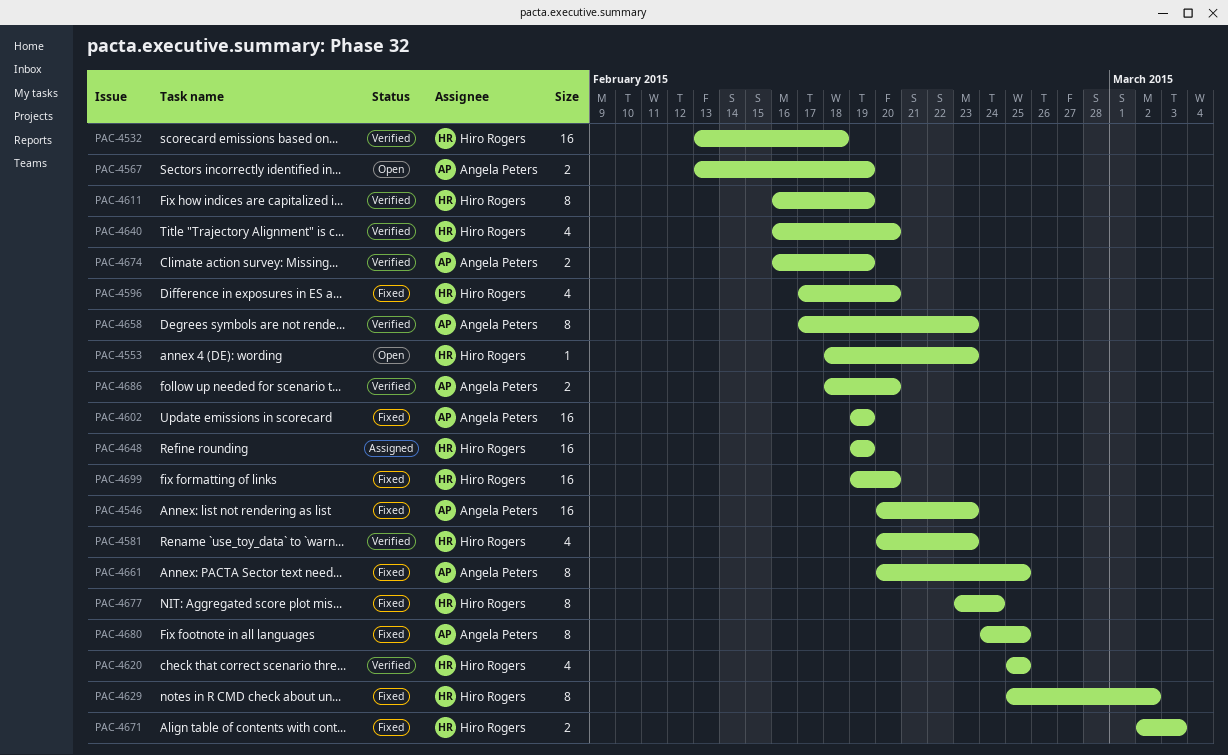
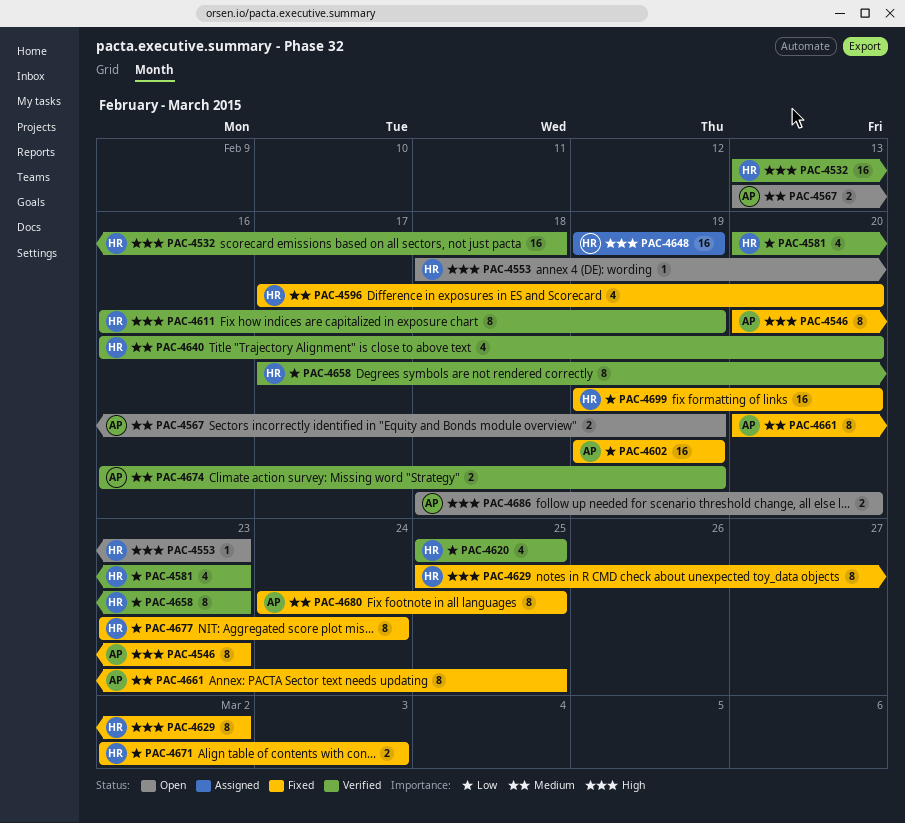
PAC-4546, estimate: 16 -> 8
PAC-4658, owner: Angela Peters -> Hiro Rogers
PAC-4686, status: Verified -> Open

